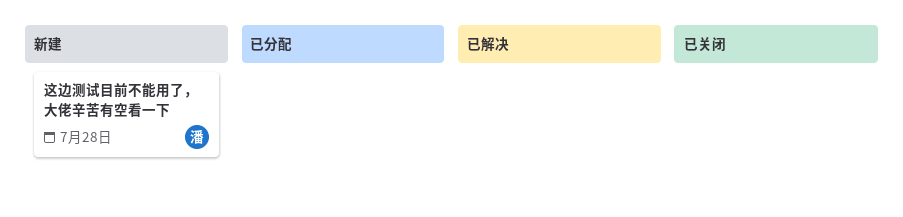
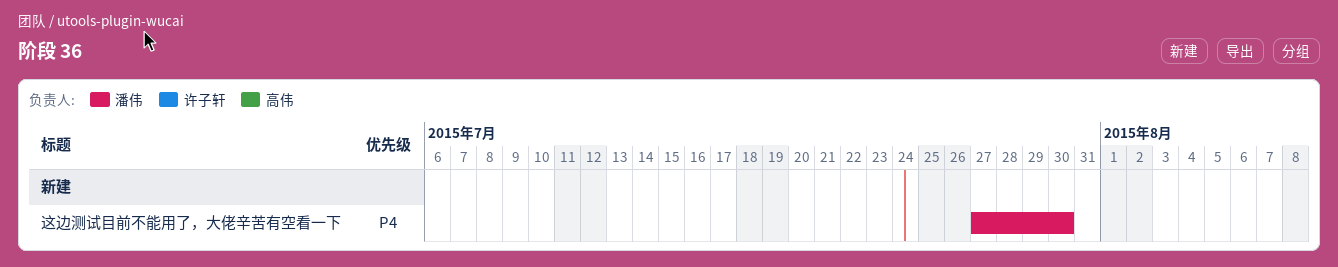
这边测试目前不能用了，大佬辛苦有空看一下, due: Jul 28 -> Jul 30

